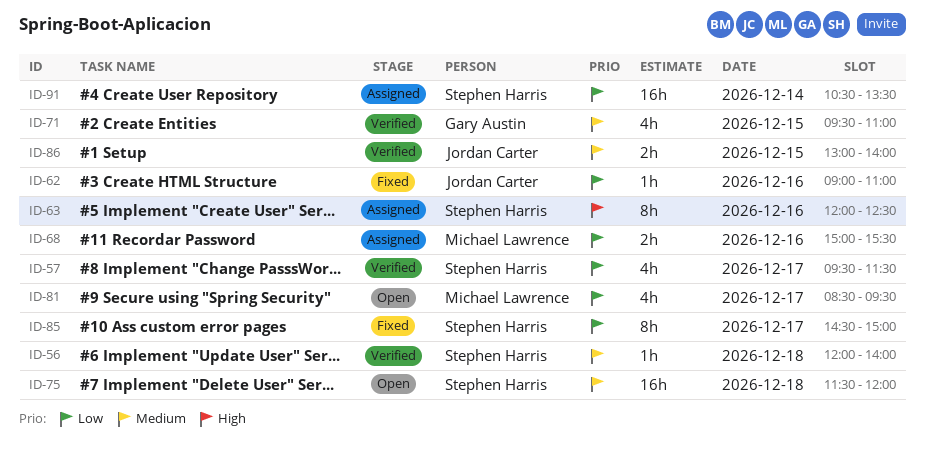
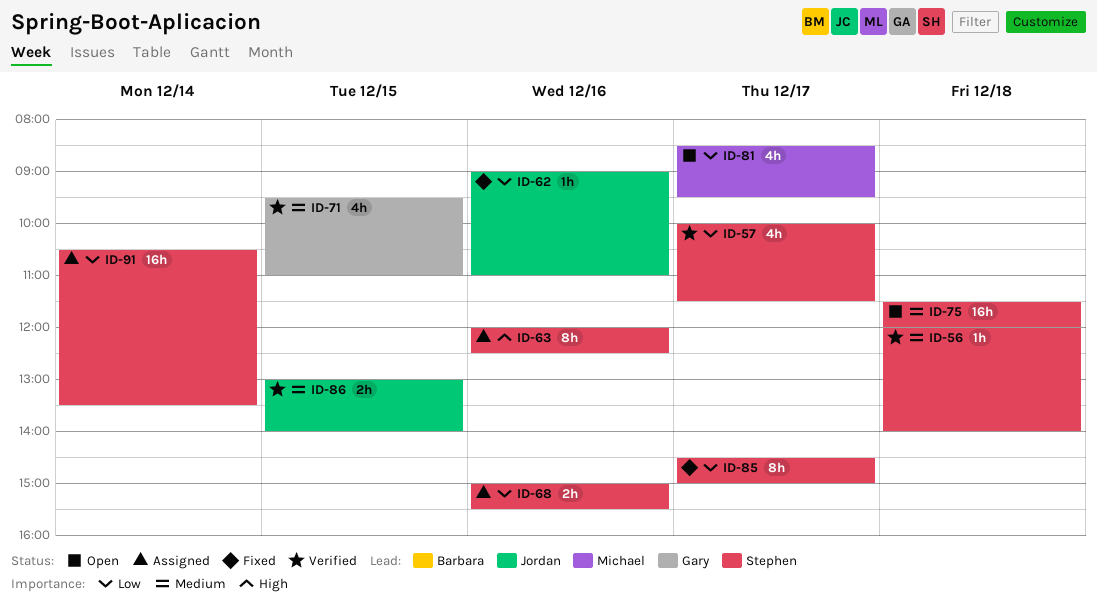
ID-57, begins: 09:30 -> 10:00
ID-68, owner: Michael Lawrence -> Stephen Harris

